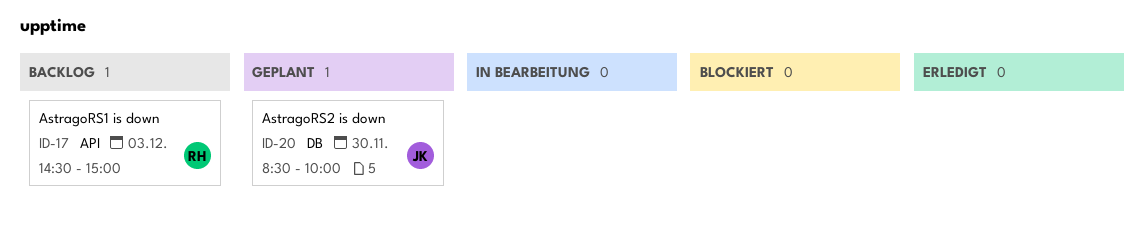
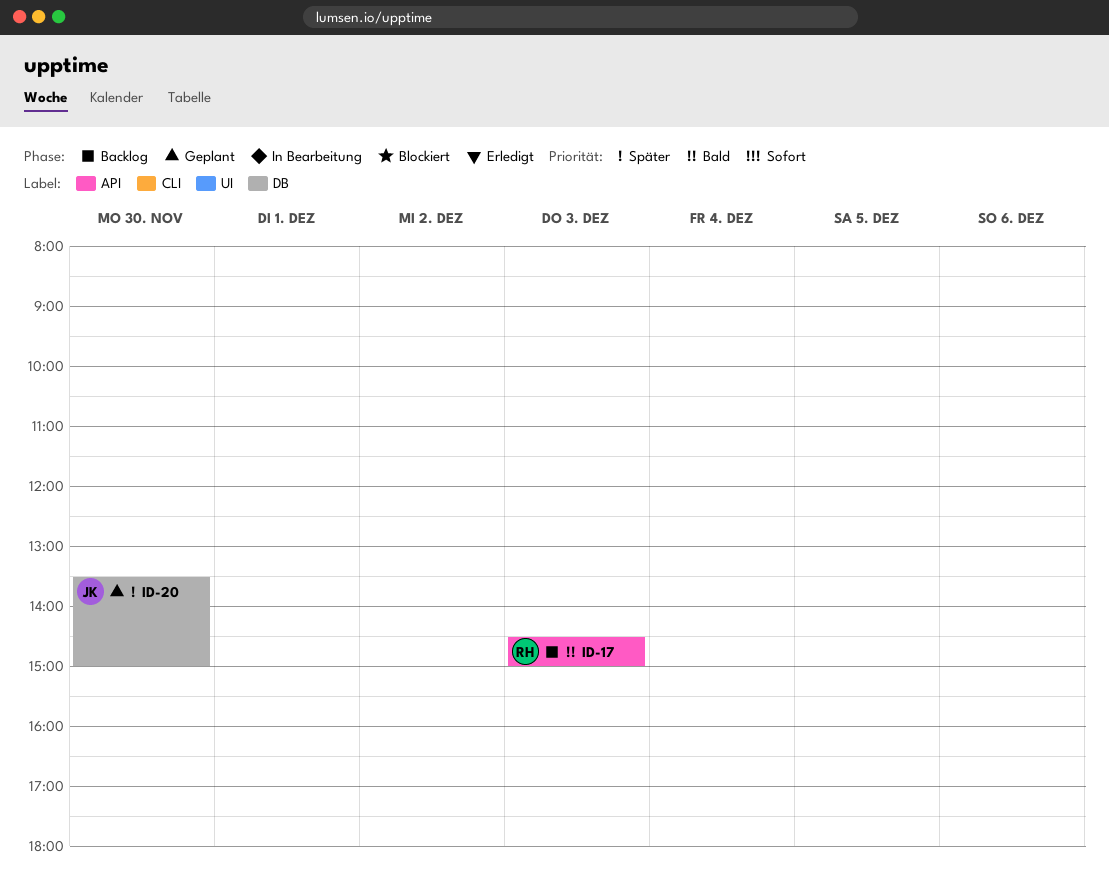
ID-20, begins: 08:30 -> 13:30
ID-20, ends: 10:00 -> 15:00

